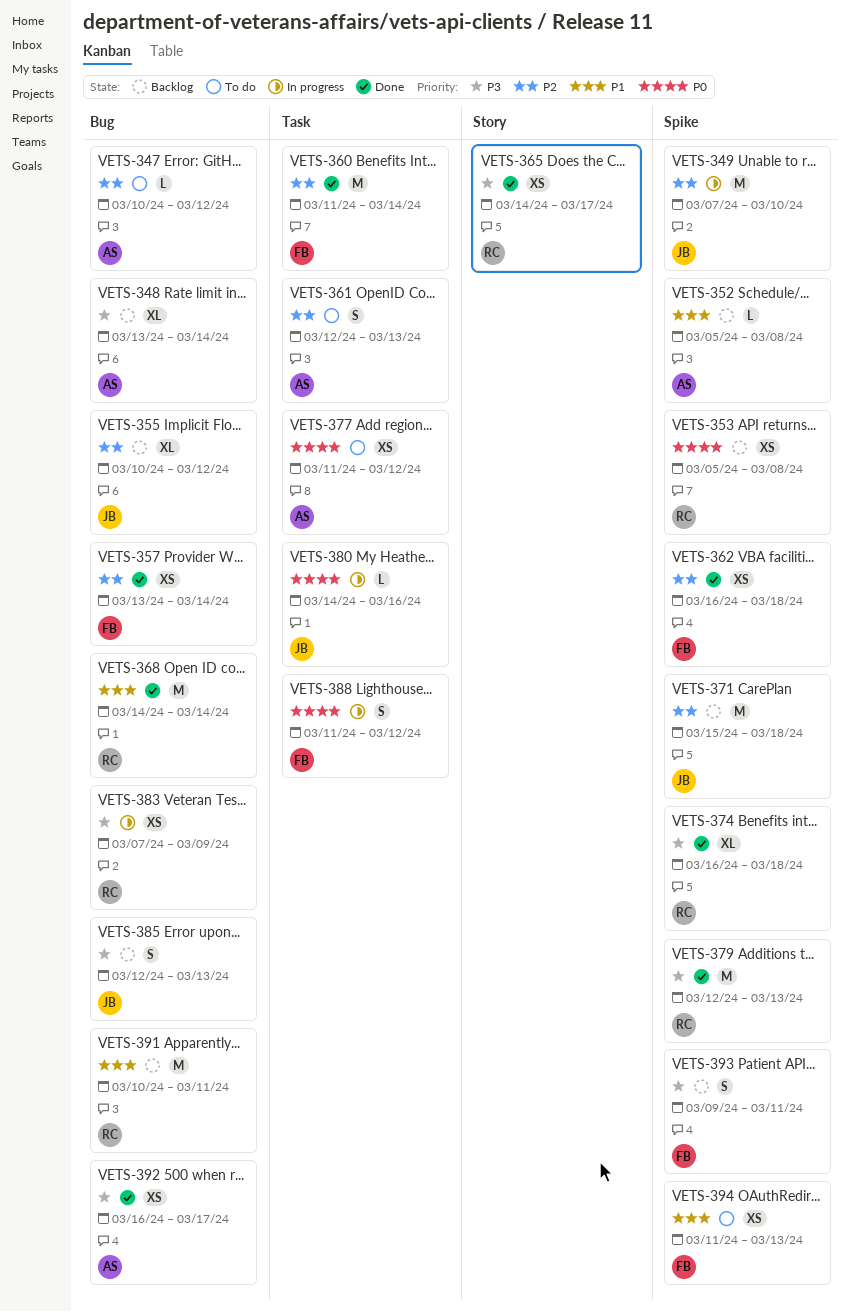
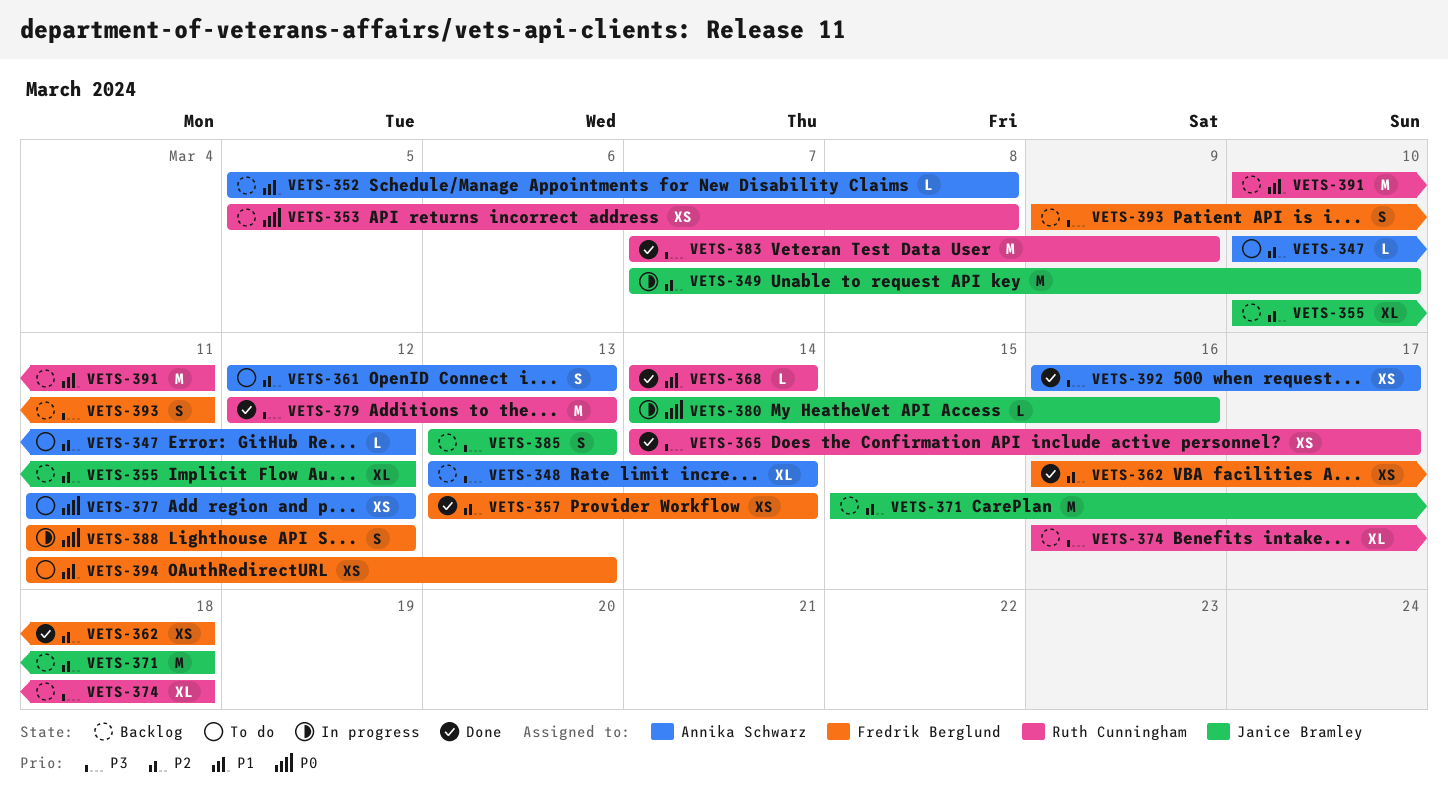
VETS-360: present -> none
VETS-368, estimate: M -> L
VETS-374, status: Done -> Backlog
VETS-383, status: In progress -> Done
VETS-383, estimate: XS -> M
VETS-385, start: Mar 12 -> Mar 13

